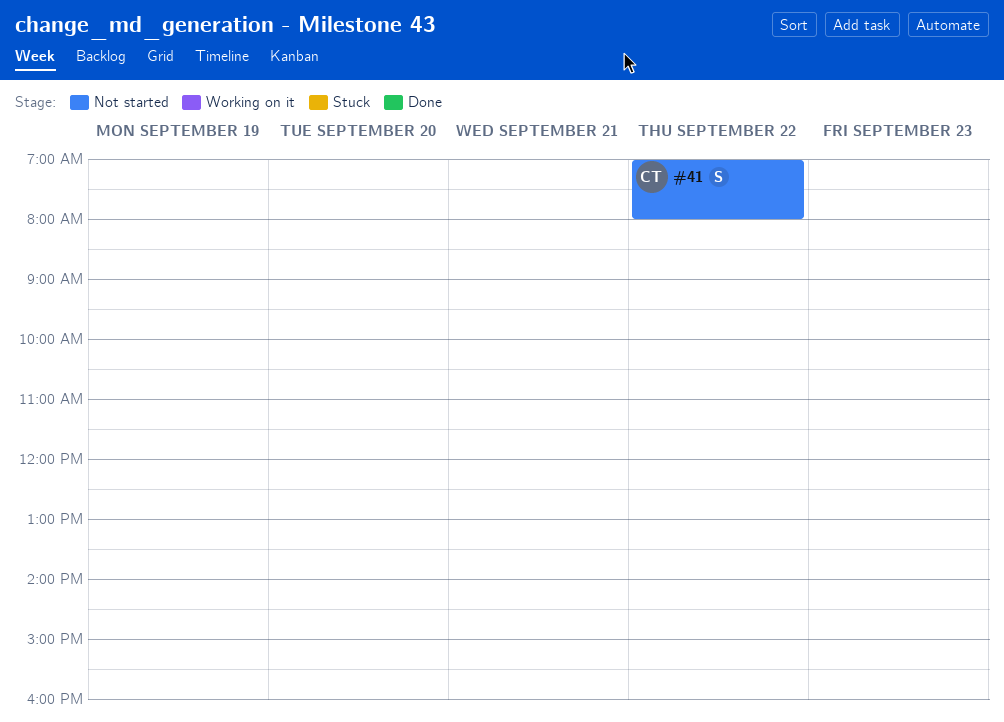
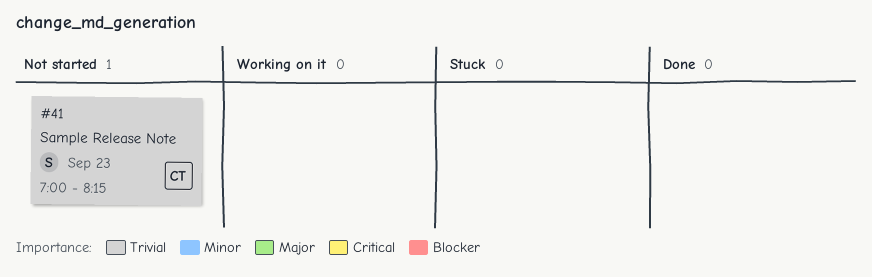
#41, day: Sep 22 -> Sep 23
#41, ends: 08:00 -> 08:15

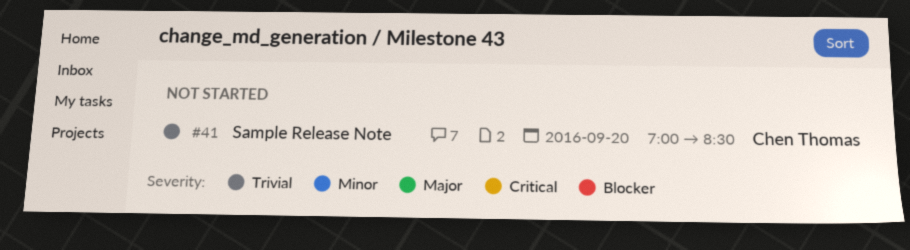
#41, day: Sep 23 -> Sep 20
#41, ends: 08:15 -> 08:30

